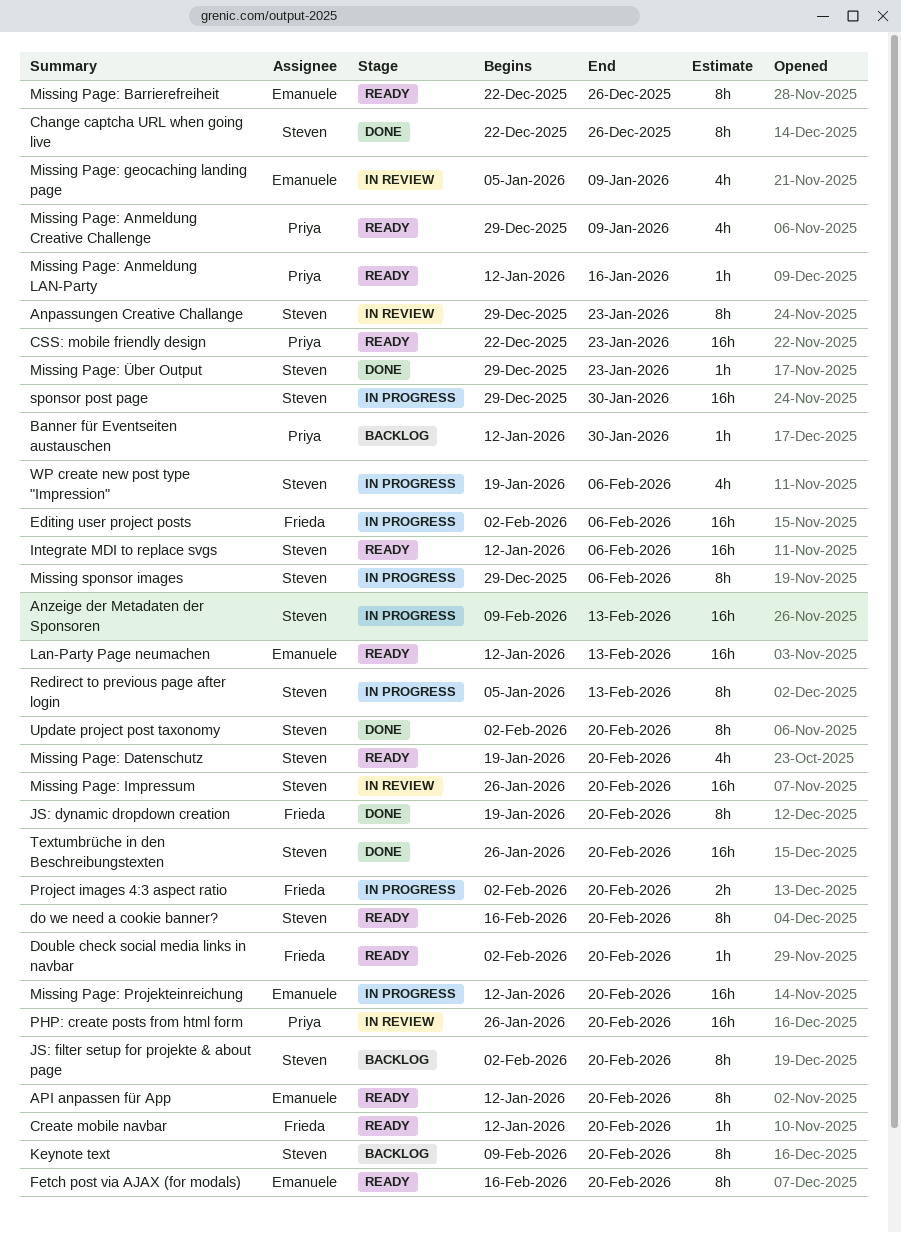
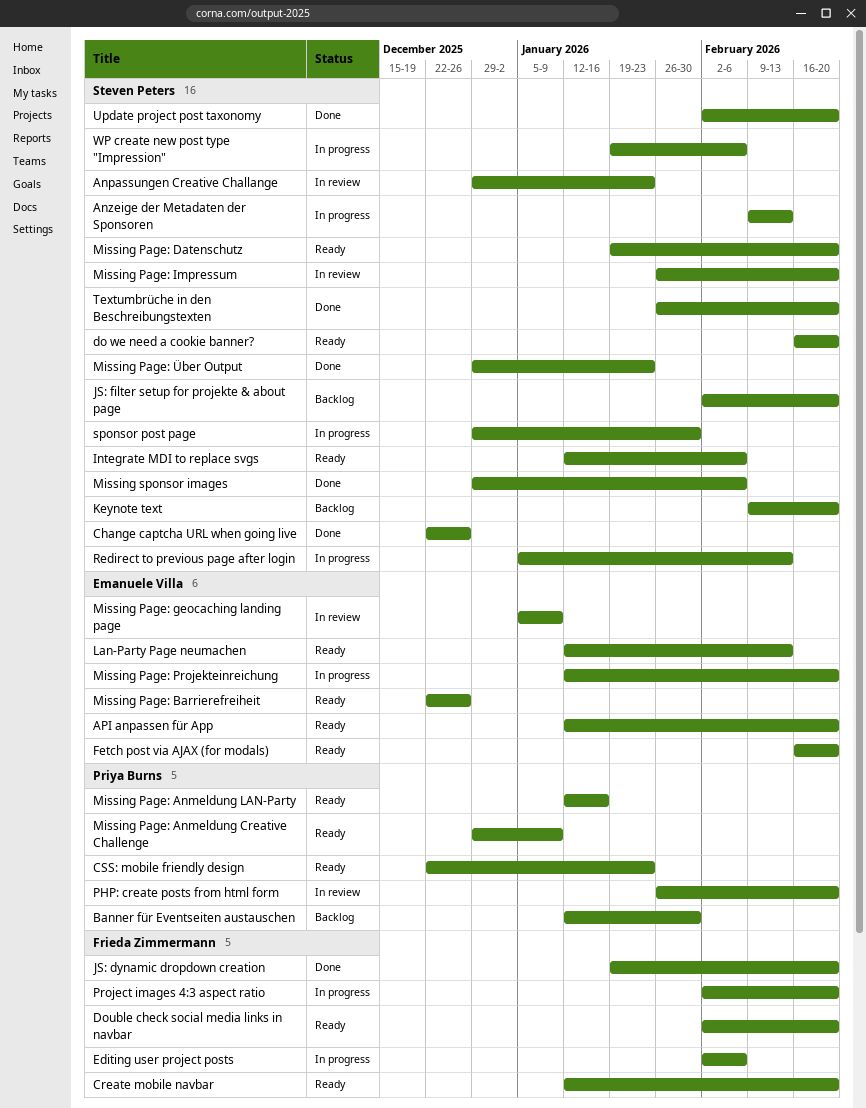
Missing sponsor images, status: In progress -> Done

